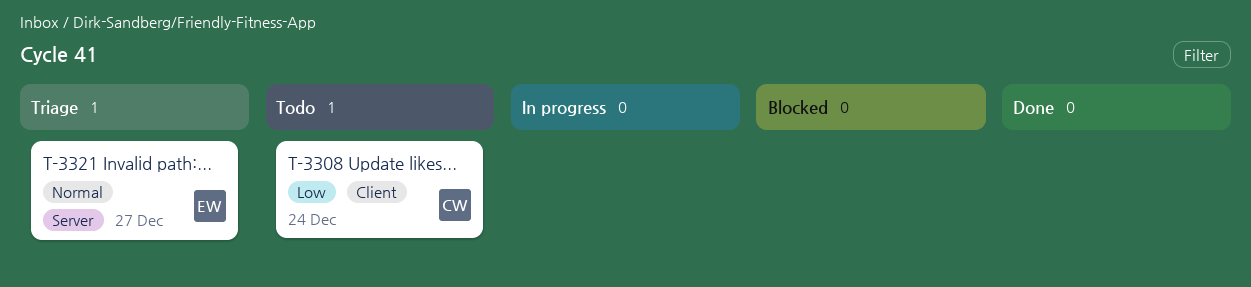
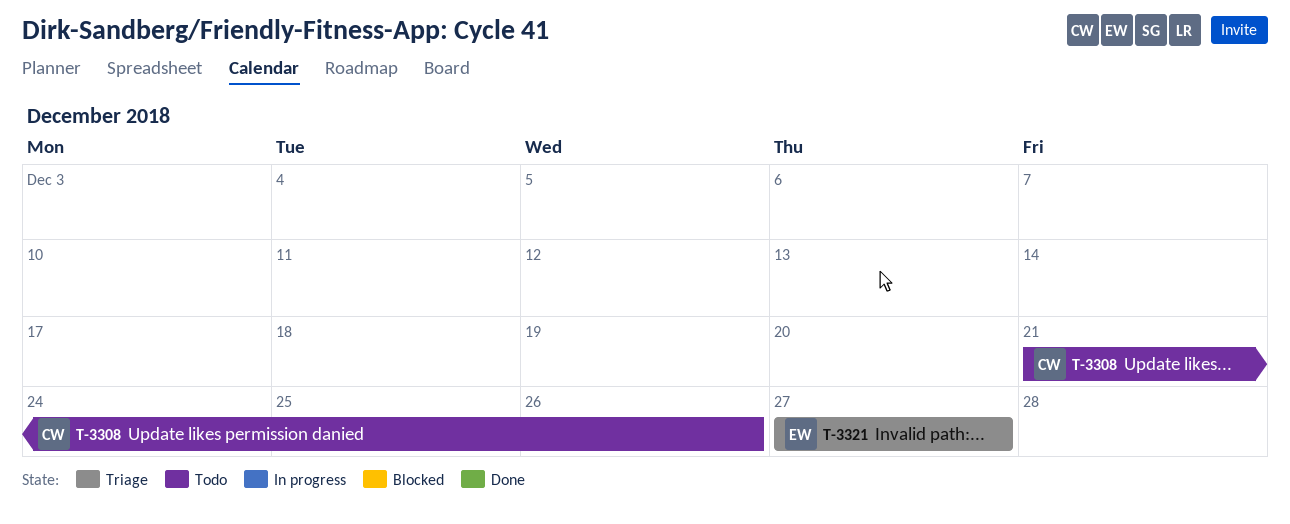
T-3308, due: Dec 24 -> Dec 26

